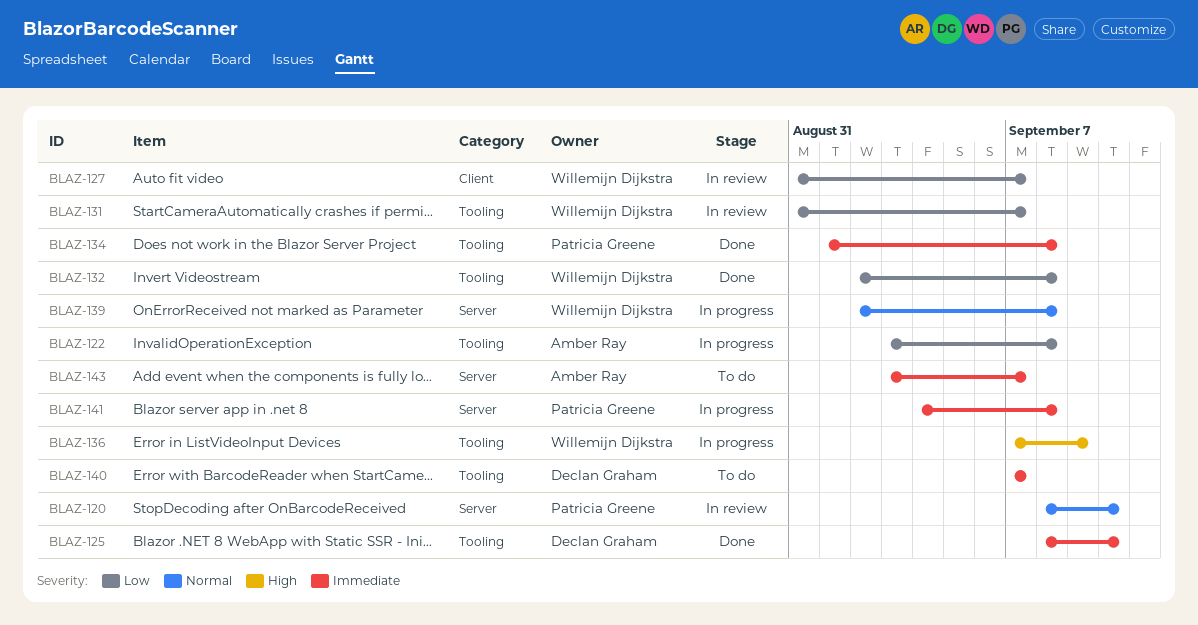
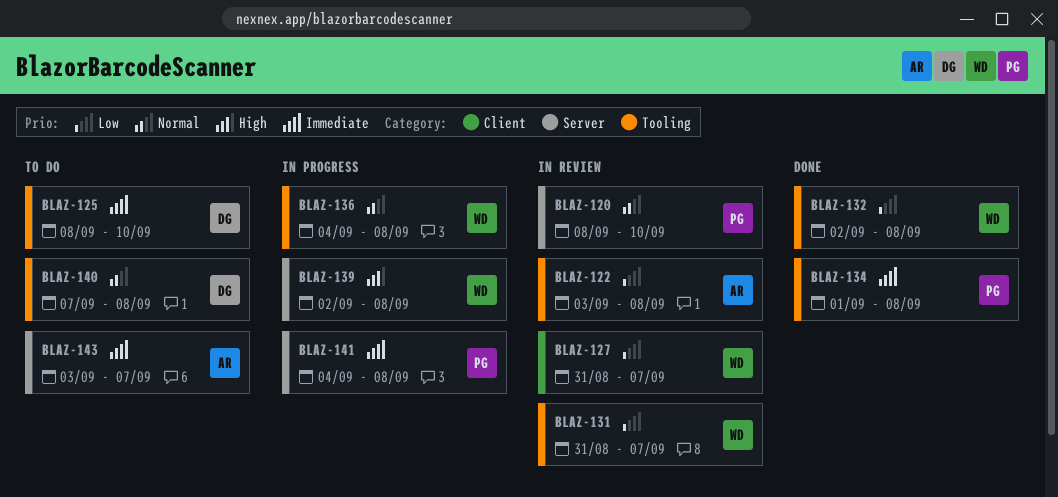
BLAZ-122, status: In progress -> In review
BLAZ-125, status: Done -> To do
BLAZ-136, priority: High -> Normal
BLAZ-136, start: Sep 7 -> Sep 4
BLAZ-136, due: Sep 9 -> Sep 8
BLAZ-139, priority: Normal -> High
BLAZ-140, priority: Immediate -> Normal
BLAZ-140, due: Sep 7 -> Sep 8

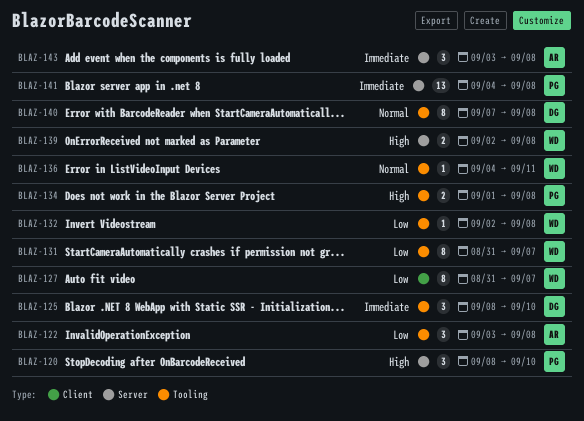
BLAZ-120, priority: Normal -> High
BLAZ-134, priority: Immediate -> High
BLAZ-136, due: Sep 8 -> Sep 11
BLAZ-143, due: Sep 7 -> Sep 8

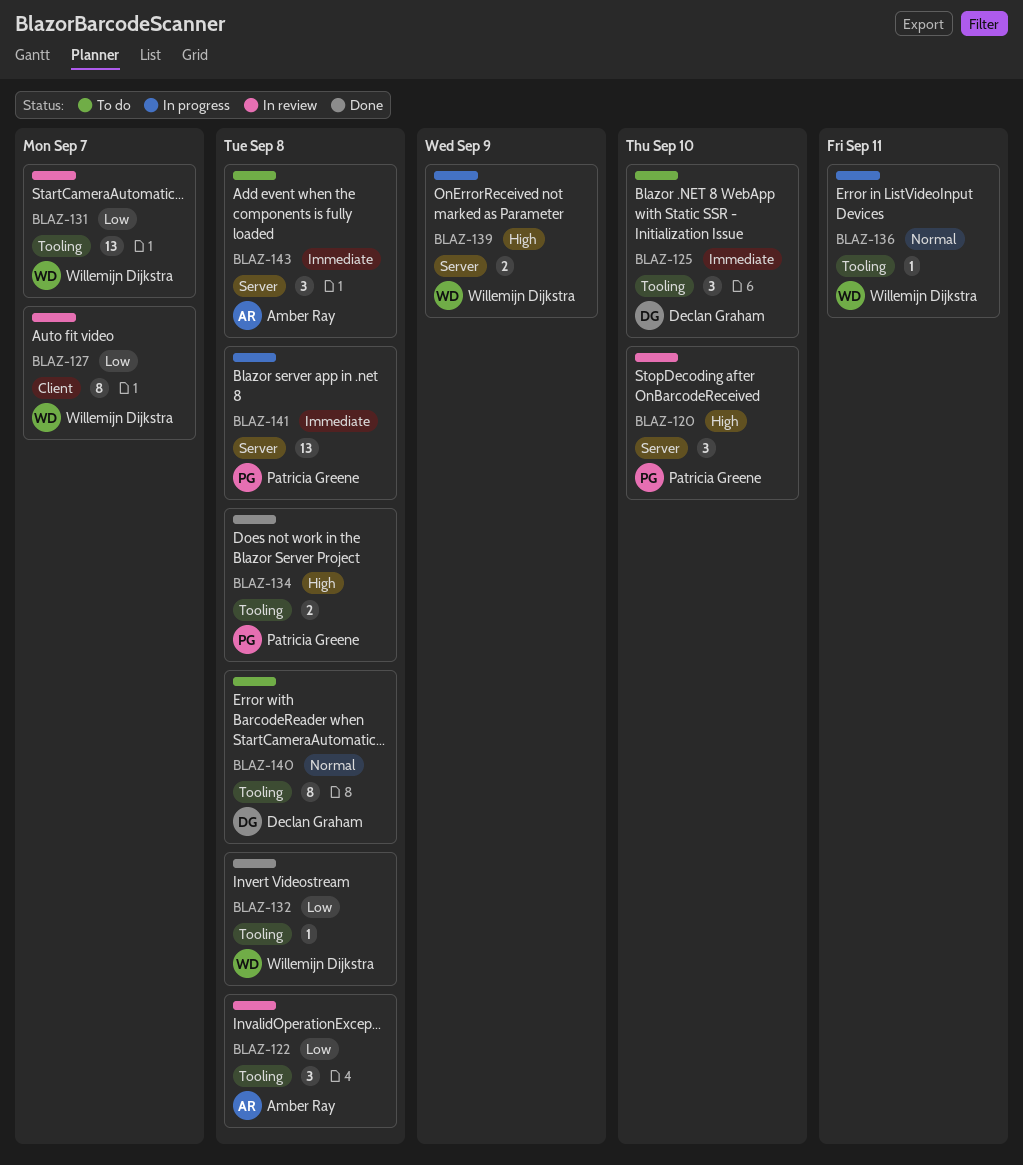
BLAZ-131, estimate: 8 -> 13
BLAZ-139, due: Sep 8 -> Sep 9

